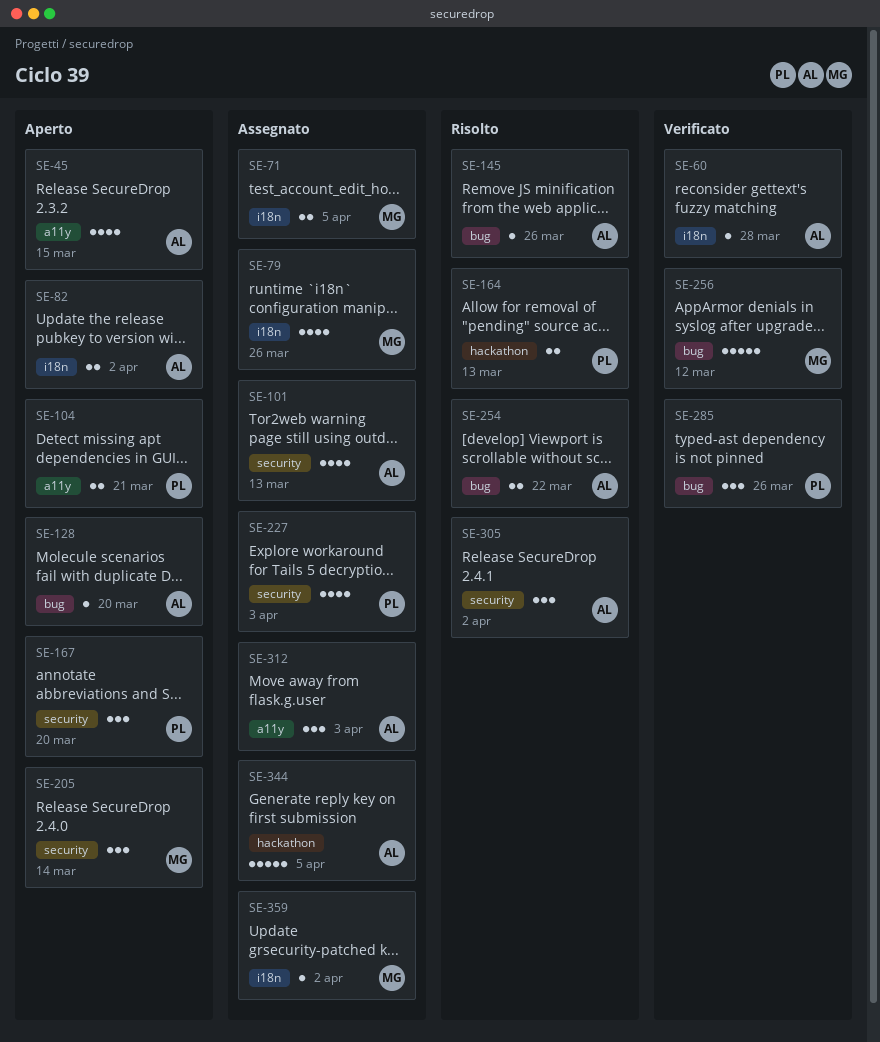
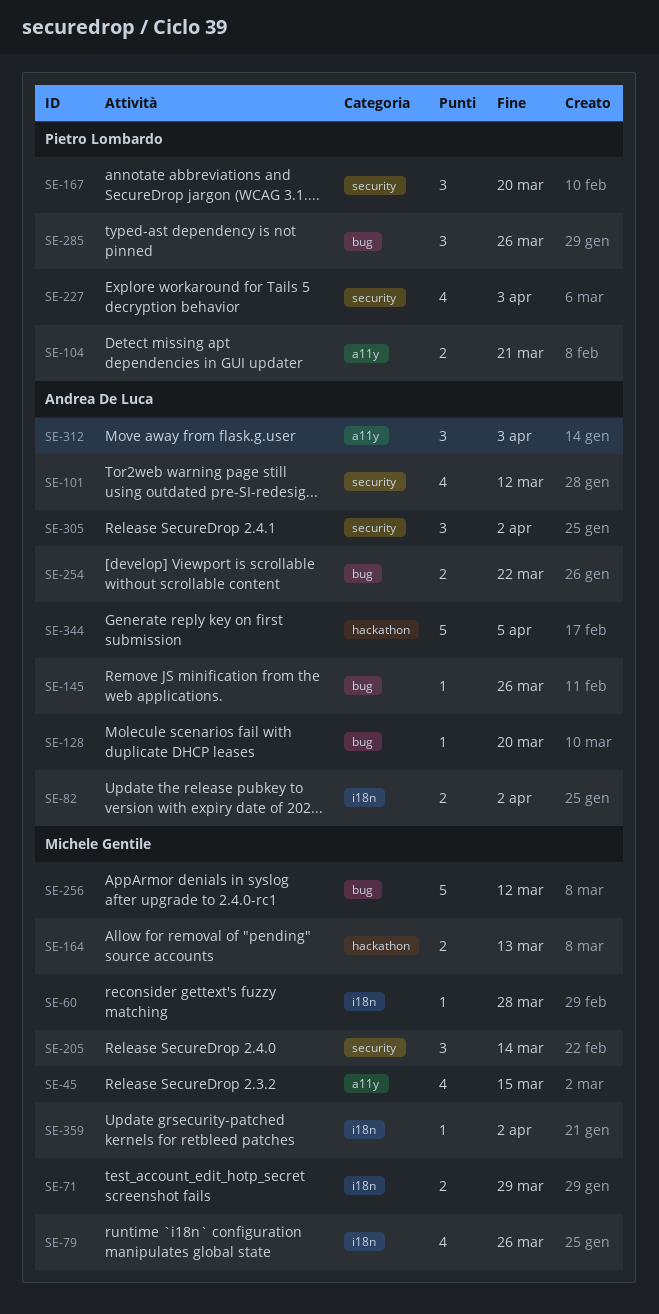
SE-45, owner: Andrea De Luca -> Michele Gentile
SE-60, owner: Andrea De Luca -> Michele Gentile
SE-71, due: Apr 5 -> Mar 29
SE-101, due: Mar 13 -> Mar 12
SE-164, owner: Pietro Lombardo -> Michele Gentile

